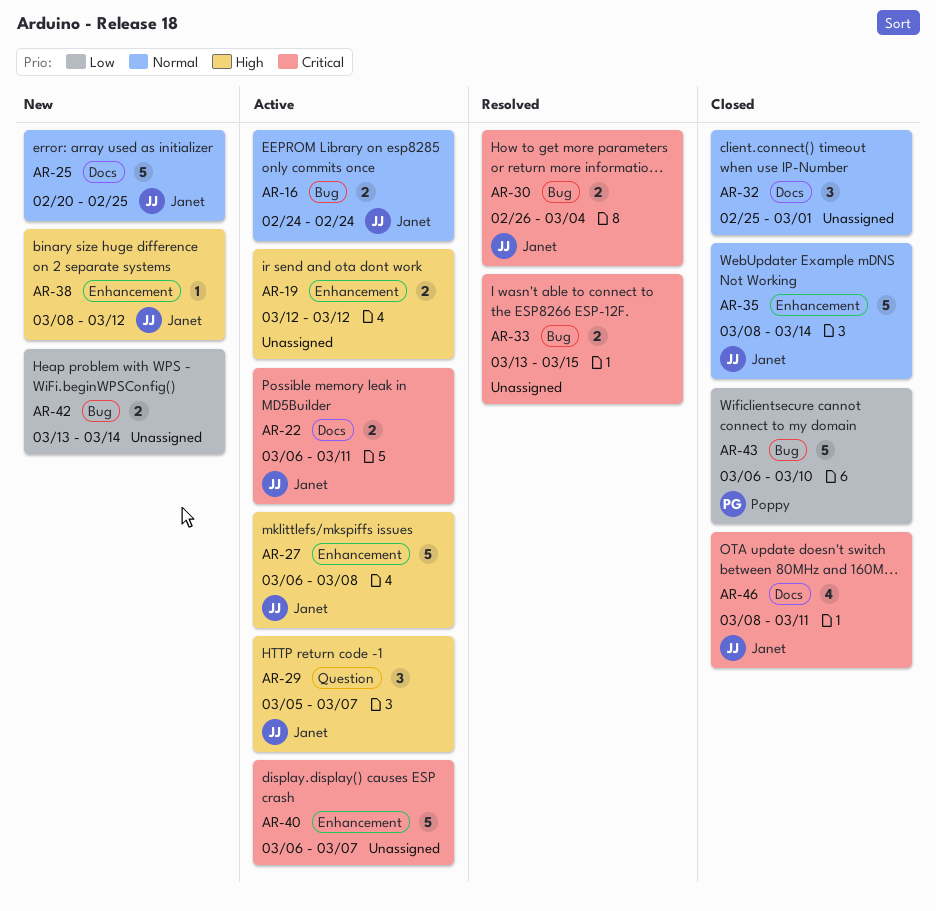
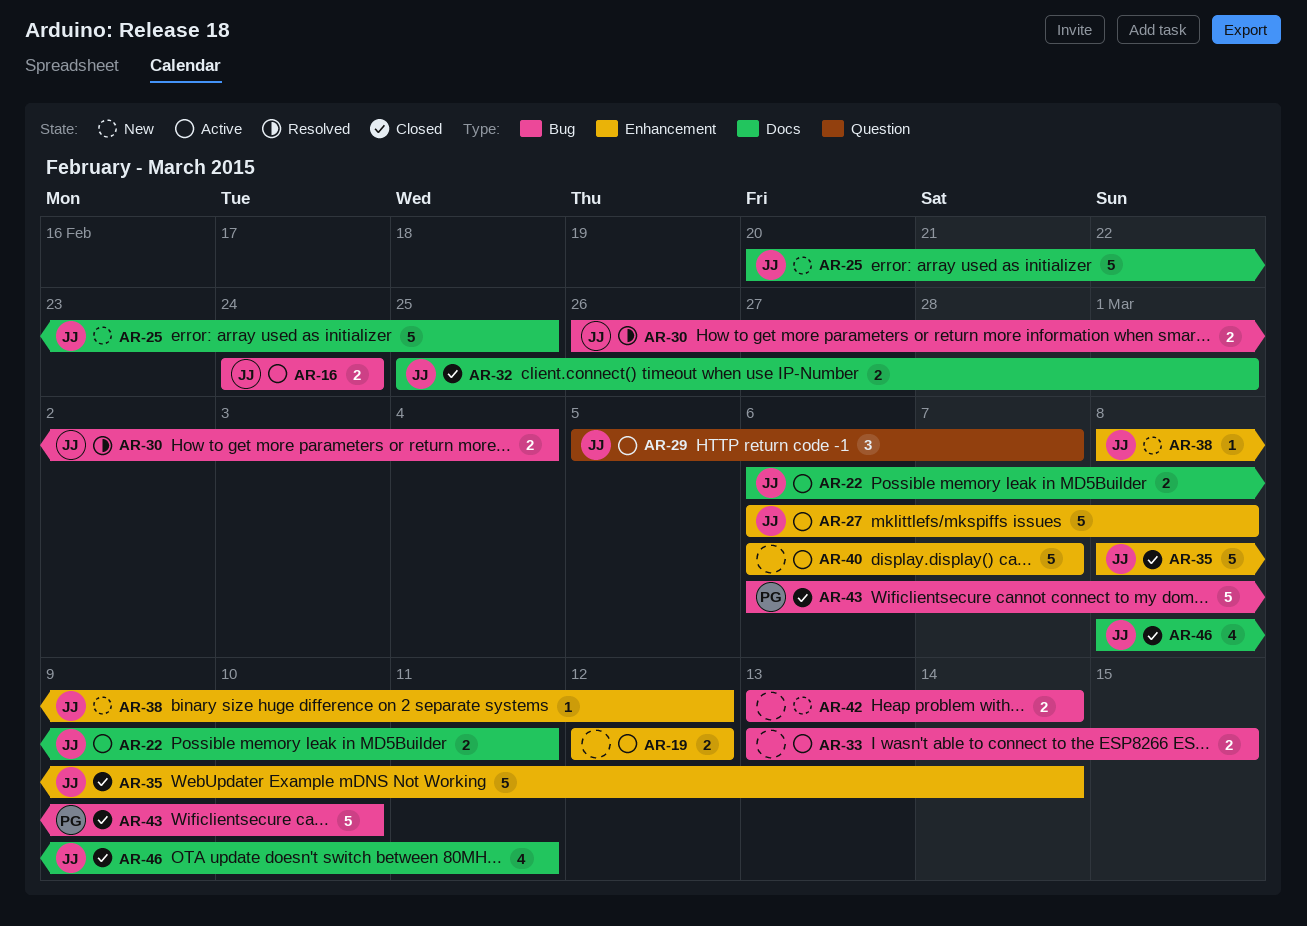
AR-32, owner: none -> Janet
AR-32, estimate: 3 -> 2
AR-33, status: Resolved -> Active

